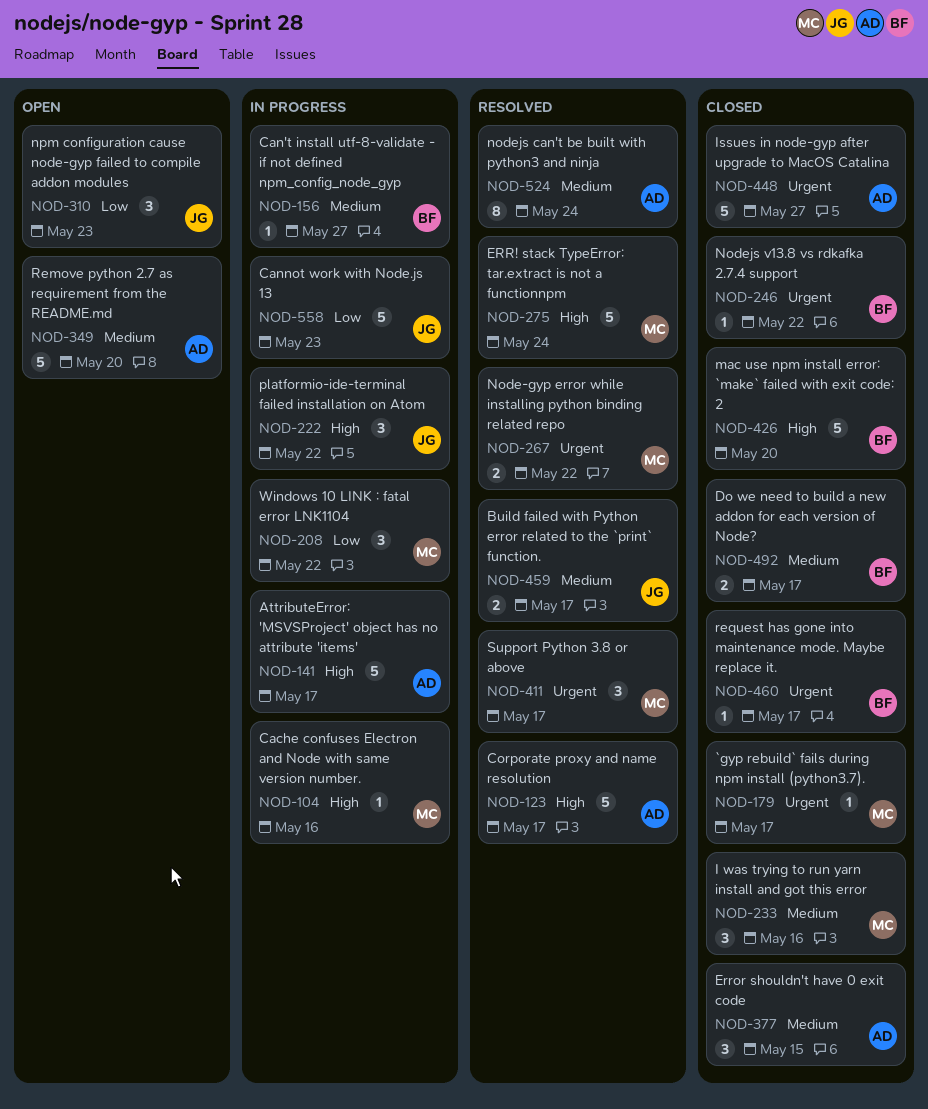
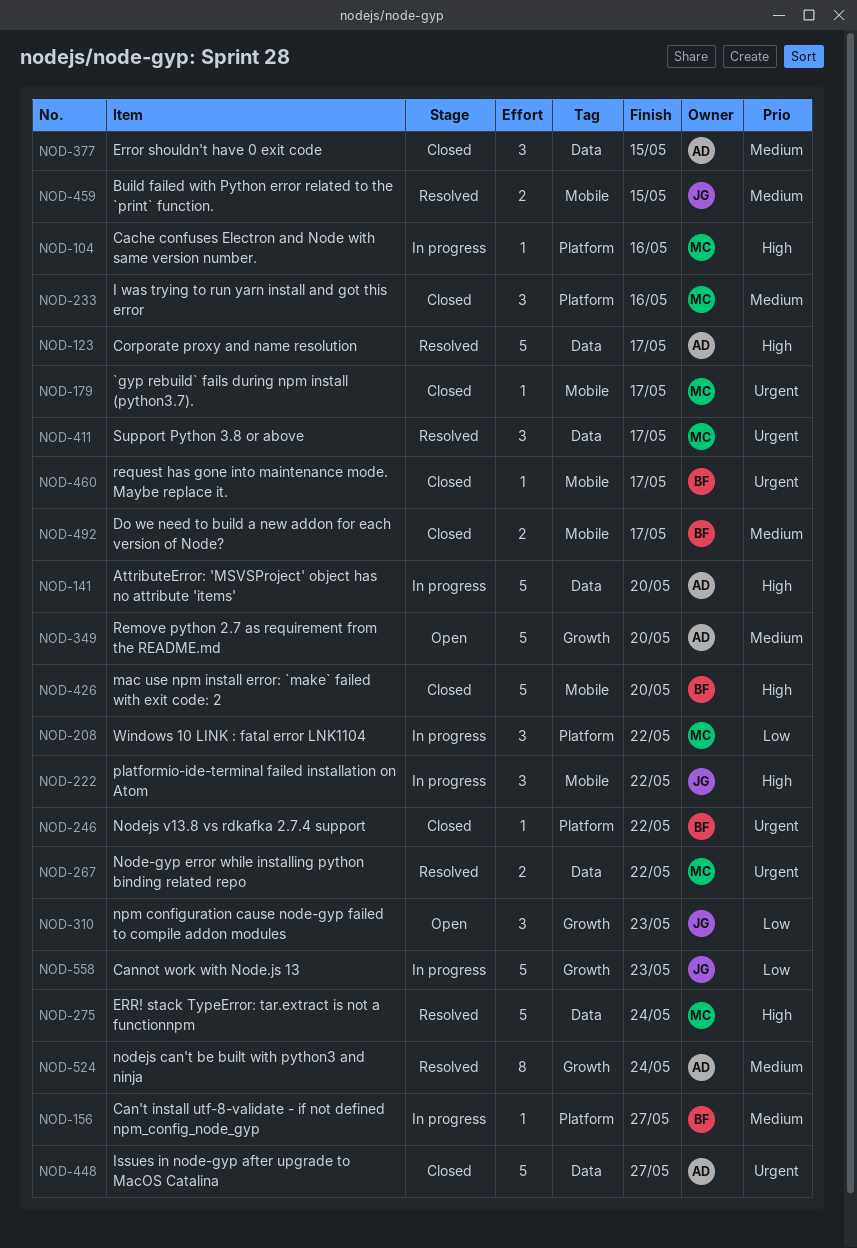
NOD-141, due: May 17 -> May 20
NOD-459, due: May 17 -> May 15

